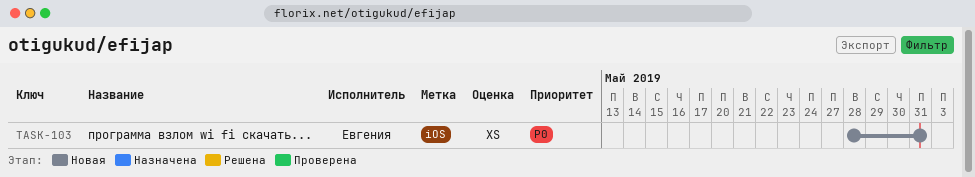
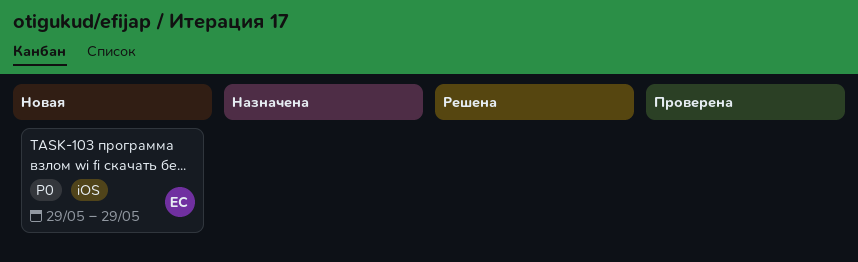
TASK-103, start: May 28 -> May 29
TASK-103, due: May 31 -> May 29

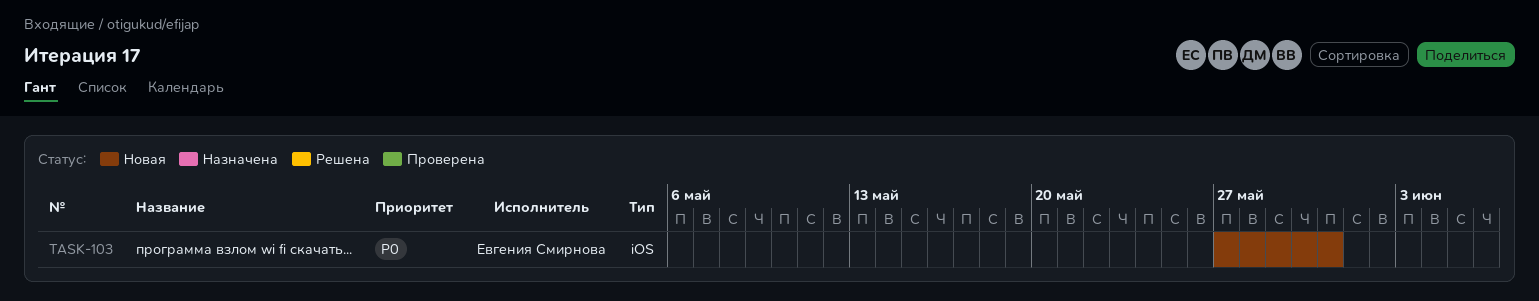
TASK-103, start: May 29 -> May 27
TASK-103, due: May 29 -> May 31

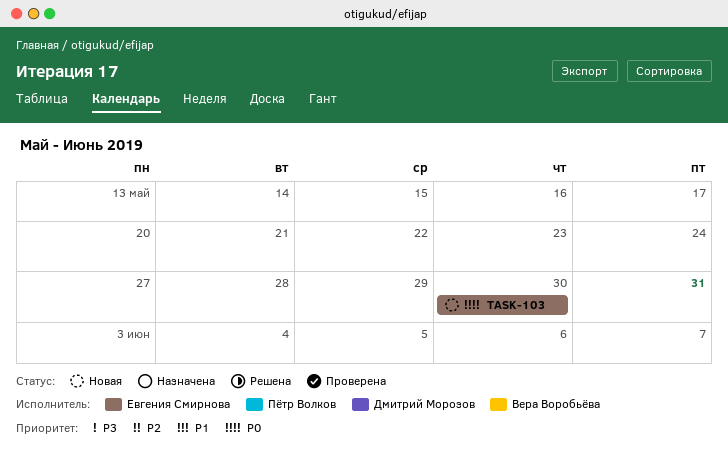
TASK-103, start: May 27 -> May 30
TASK-103, due: May 31 -> May 30

